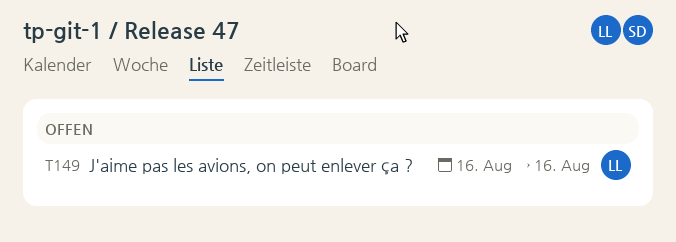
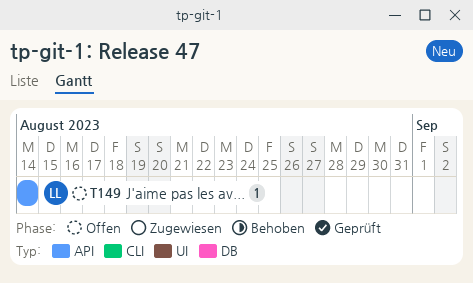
T149, start: Aug 16 -> Aug 14
T149, due: Aug 16 -> Aug 14

